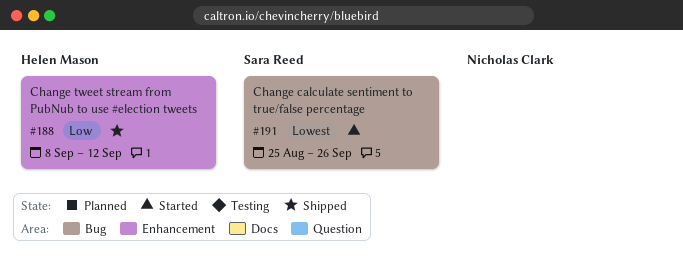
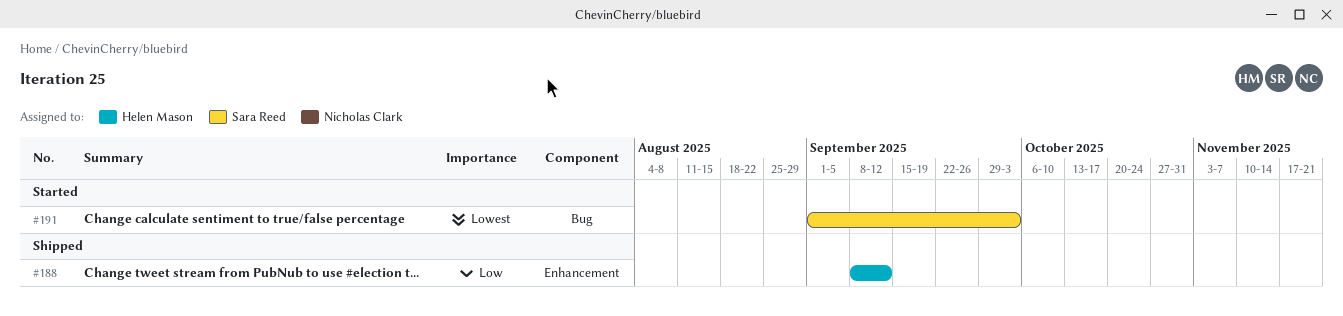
#191, start: Aug 25 -> Sep 1
#191, due: Sep 26 -> Oct 3

